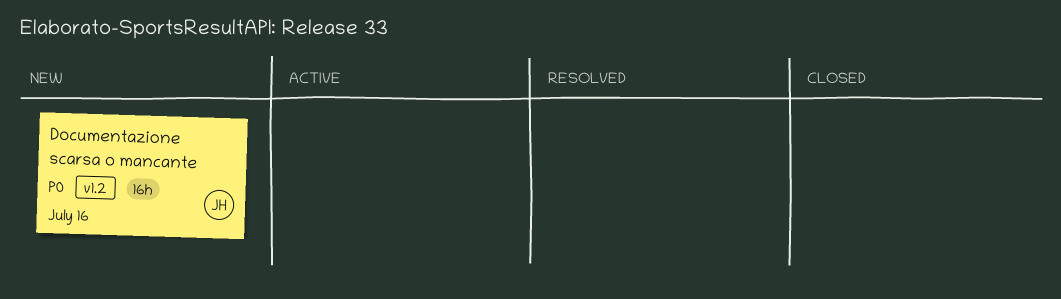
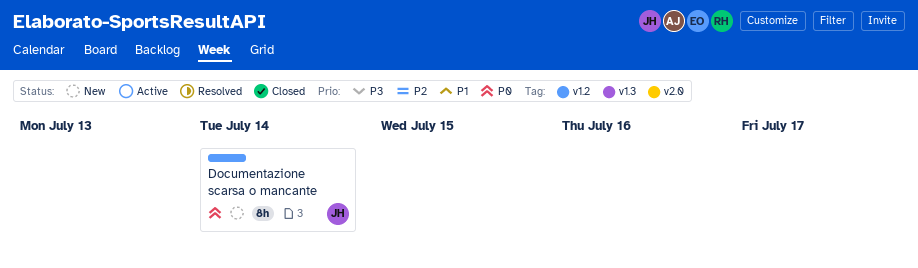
Documentazione scarsa o mancante, estimate: 16h -> 8h
Documentazione scarsa o mancante, due: Jul 16 -> Jul 14

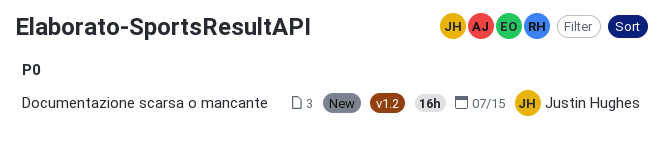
Documentazione scarsa o mancante, estimate: 8h -> 16h
Documentazione scarsa o mancante, due: Jul 14 -> Jul 15

